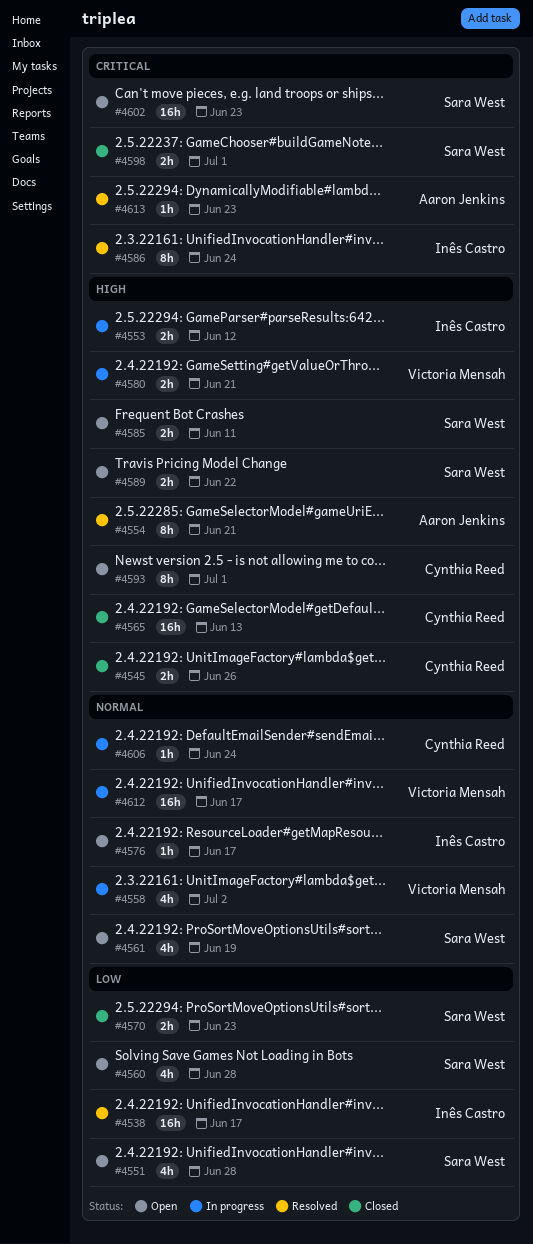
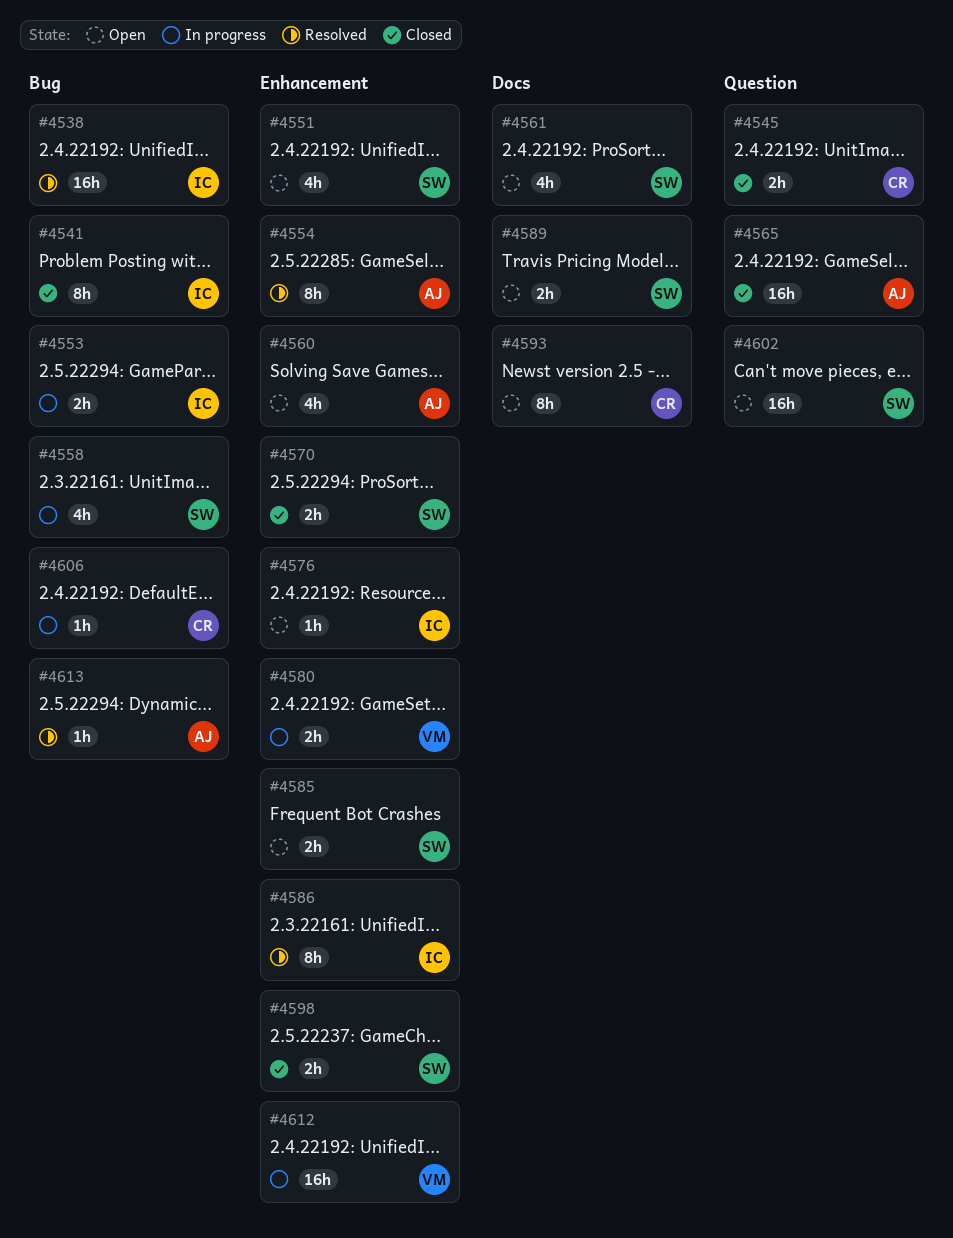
#4541: none -> present
#4558, owner: Victoria Mensah -> Sara West
#4560, owner: Sara West -> Aaron Jenkins
#4565, owner: Cynthia Reed -> Aaron Jenkins

